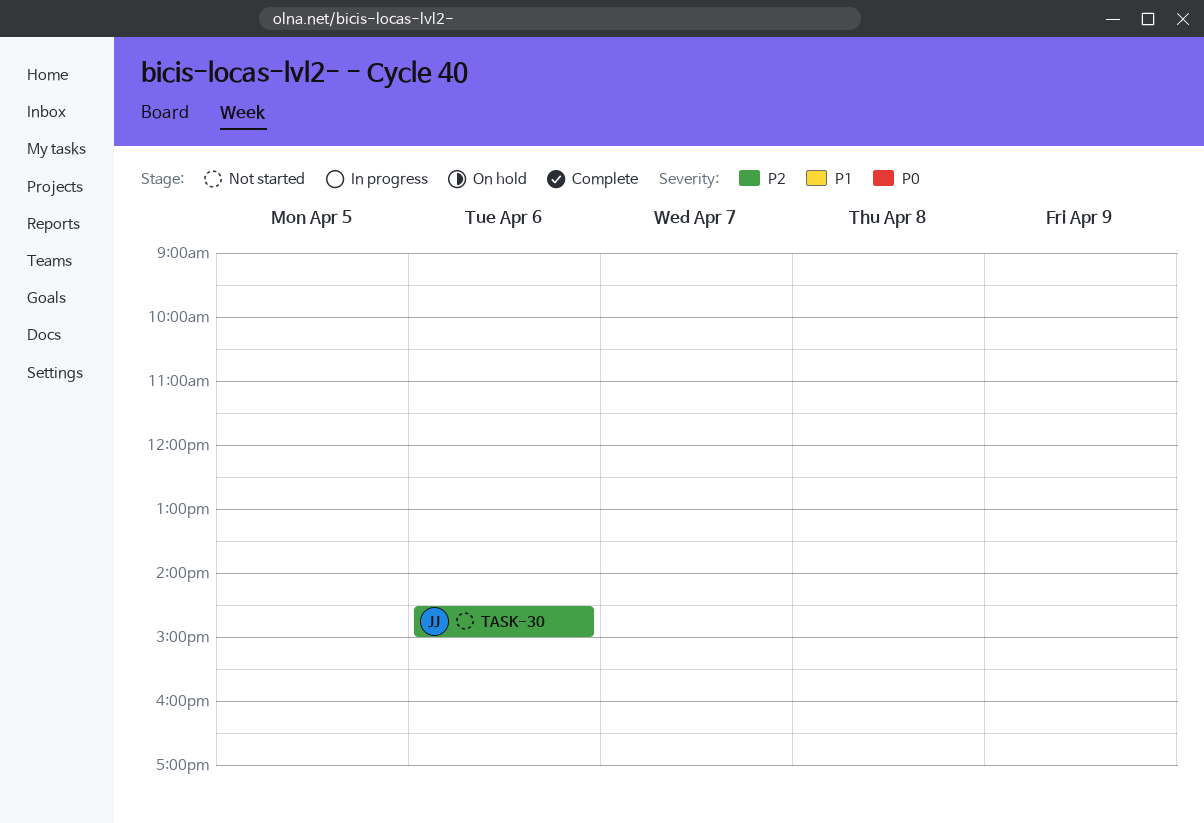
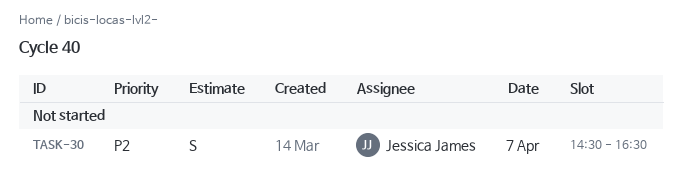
TASK-30, day: Apr 6 -> Apr 7
TASK-30, ends: 15:00 -> 16:30

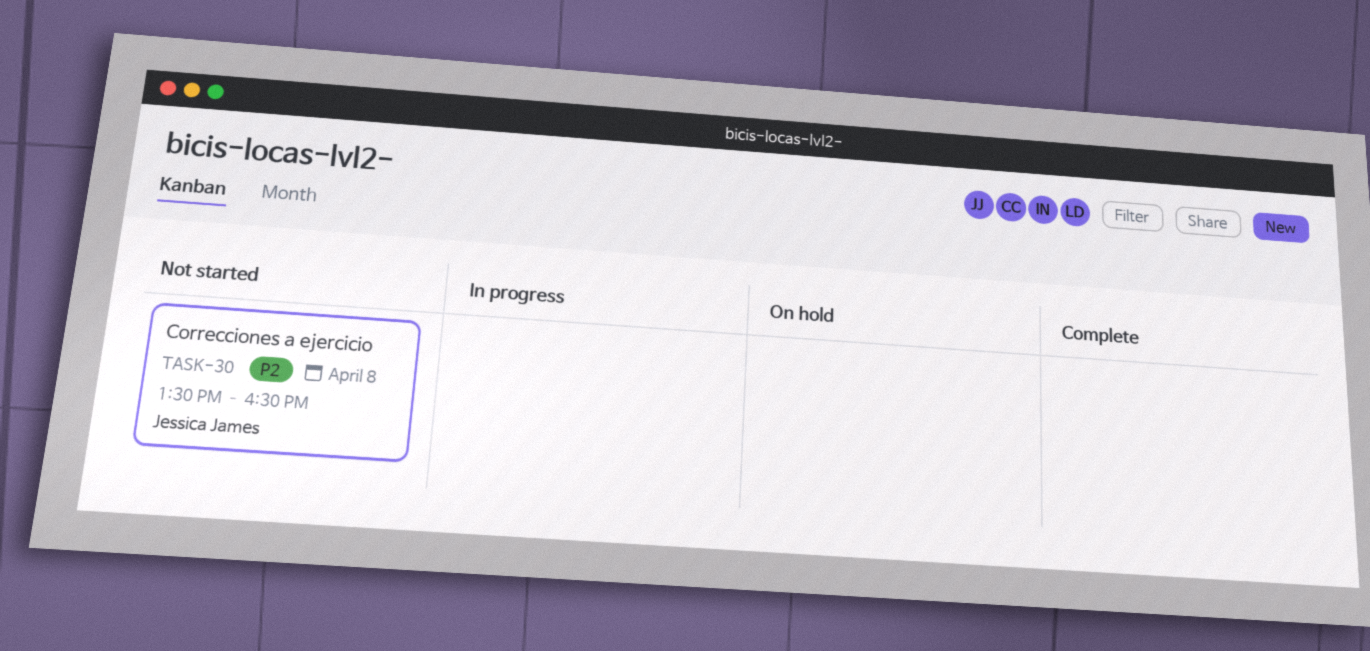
TASK-30, day: Apr 7 -> Apr 8
TASK-30, begins: 14:30 -> 13:30

